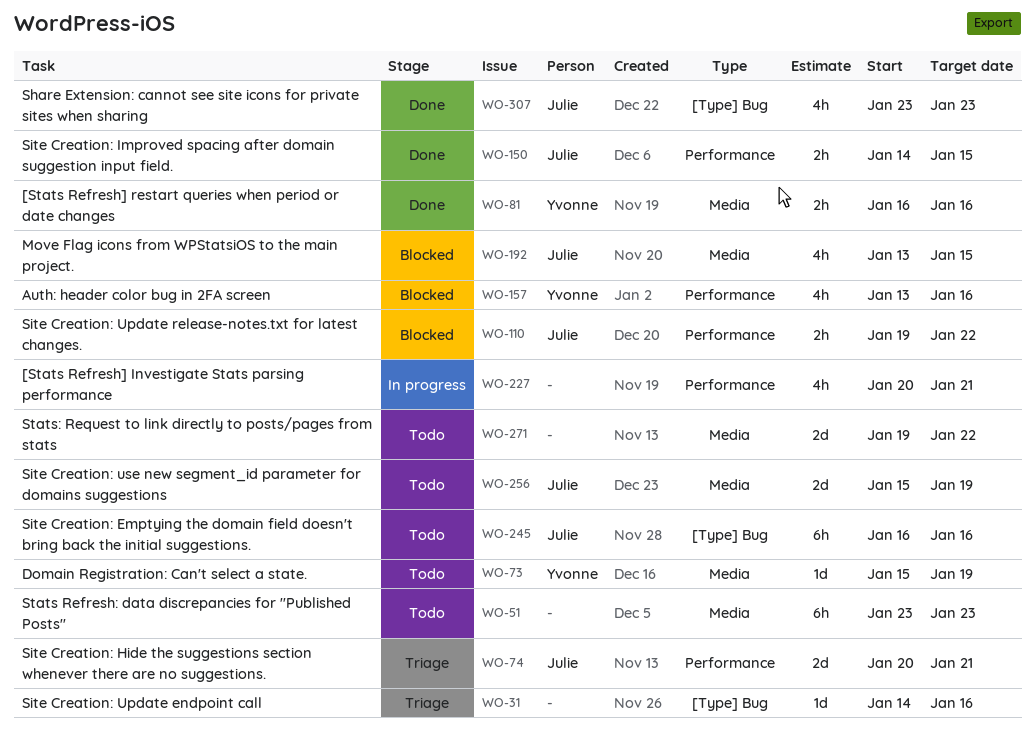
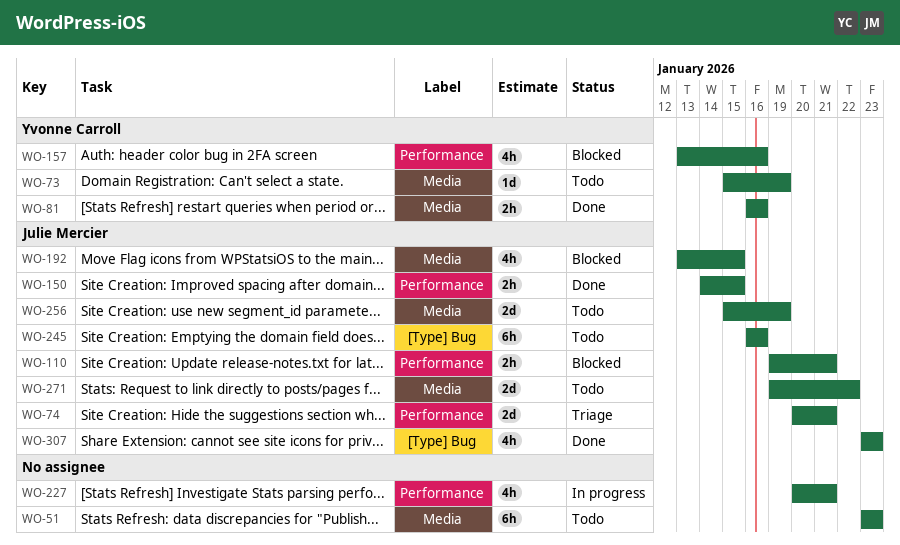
WO-31: present -> none
WO-110, due: Jan 22 -> Jan 21
WO-271, owner: none -> Julie Mercier

